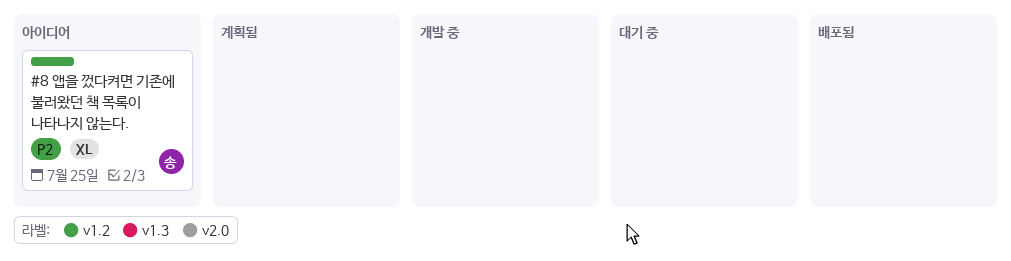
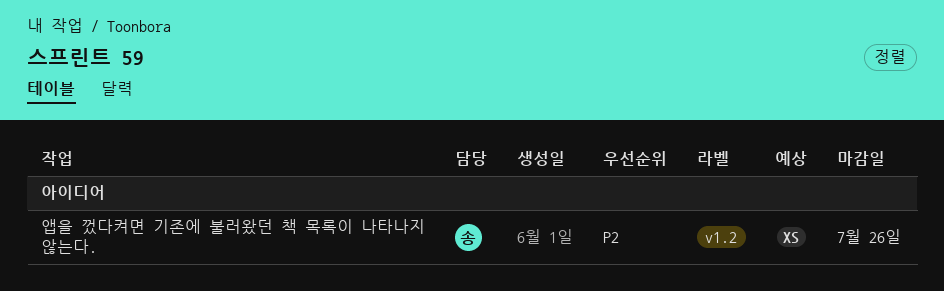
앱을 껐다켜면 기존에 불러왔던 책 목록이 나타나지 않는다., estimate: XL -> XS
앱을 껐다켜면 기존에 불러왔던 책 목록이 나타나지 않는다., due: Jul 25 -> Jul 26

